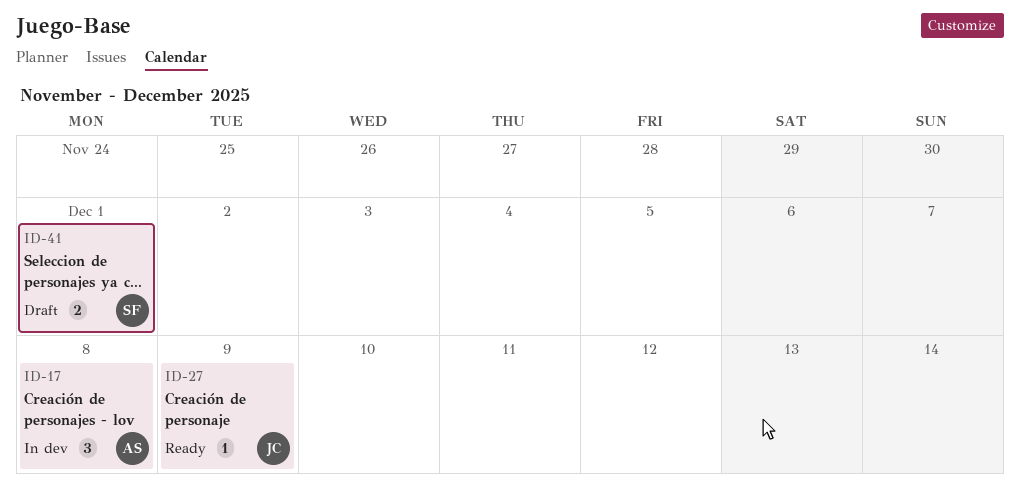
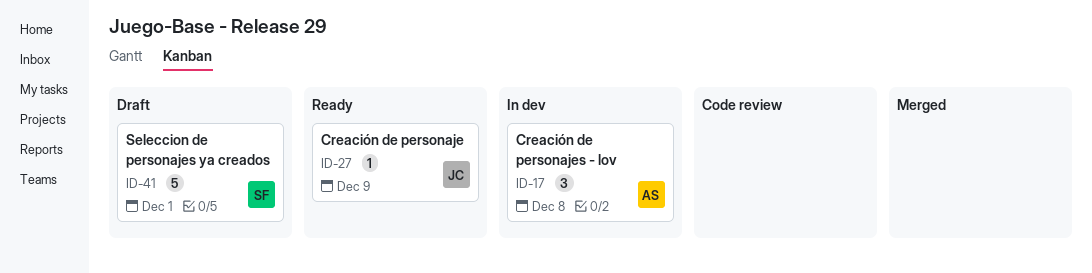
ID-41, estimate: 2 -> 5

